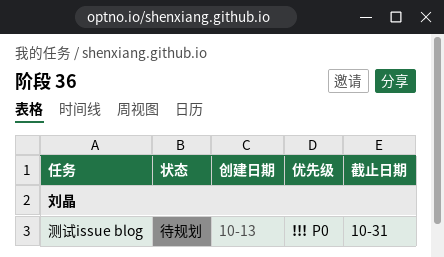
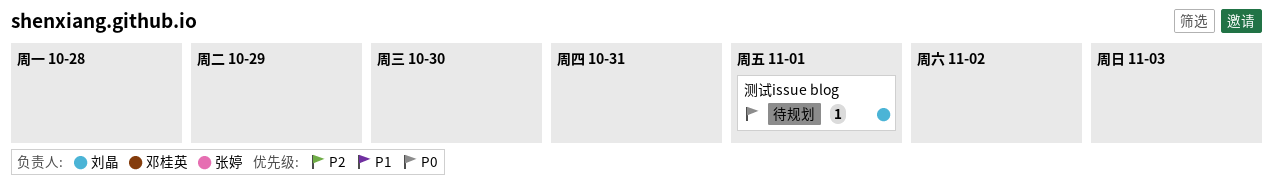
测试issue blog, due: Oct 31 -> Nov 1

